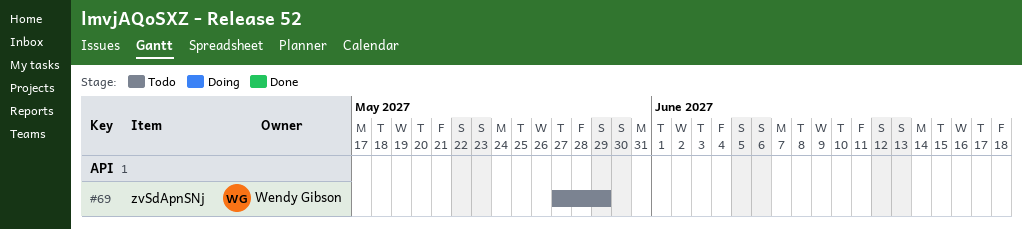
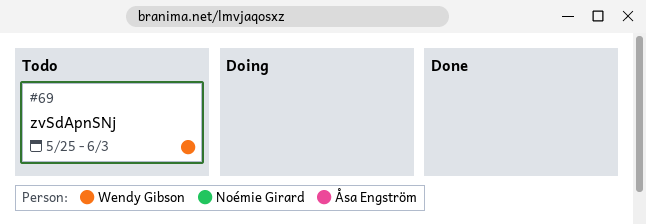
#69, start: May 27 -> May 25
#69, due: May 29 -> Jun 3

